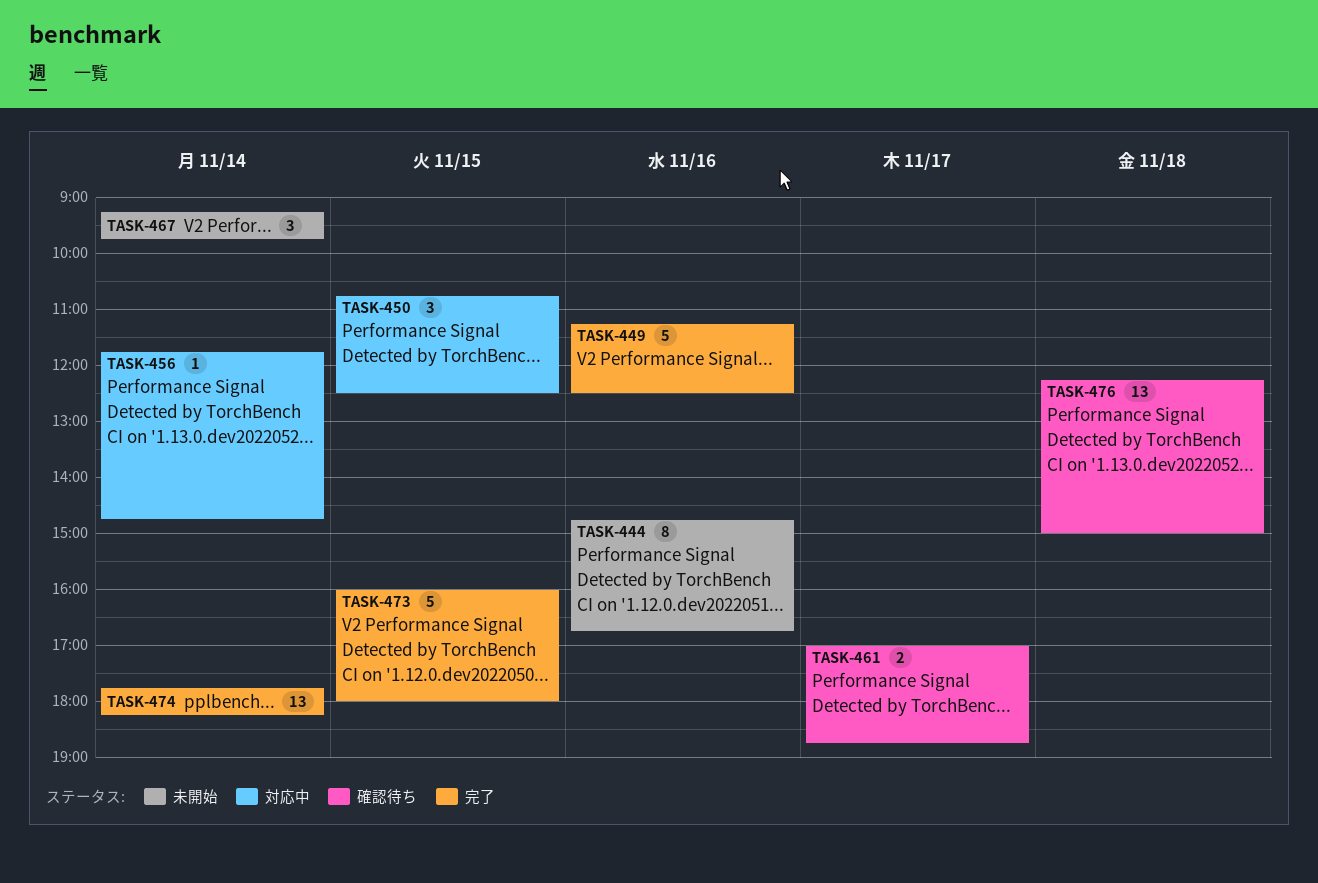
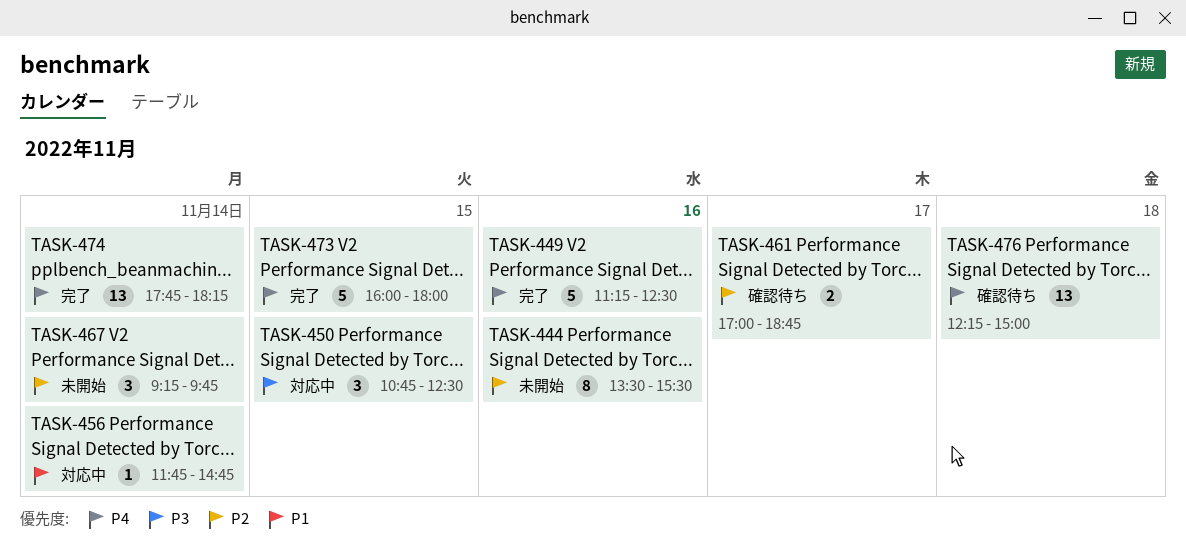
TASK-444, begins: 14:45 -> 13:30
TASK-444, ends: 16:45 -> 15:30

